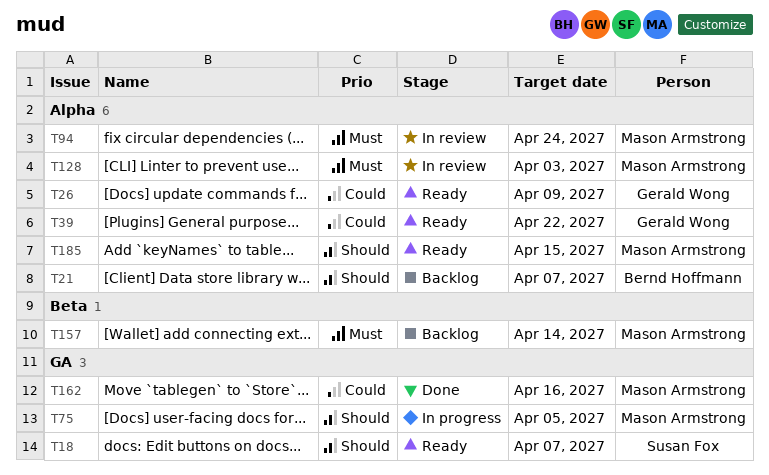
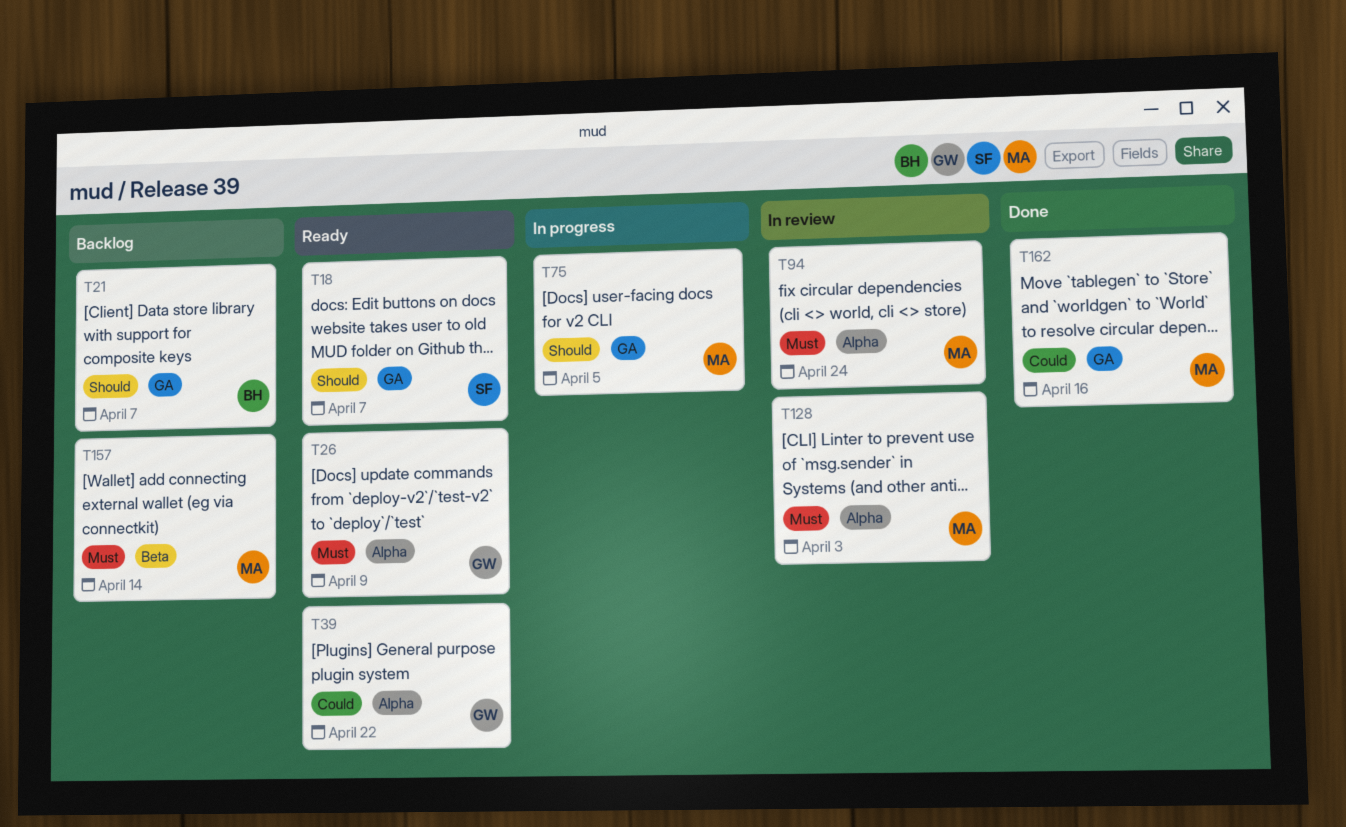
T21, label: Alpha -> GA
T26, priority: Could -> Must
T185: present -> none

